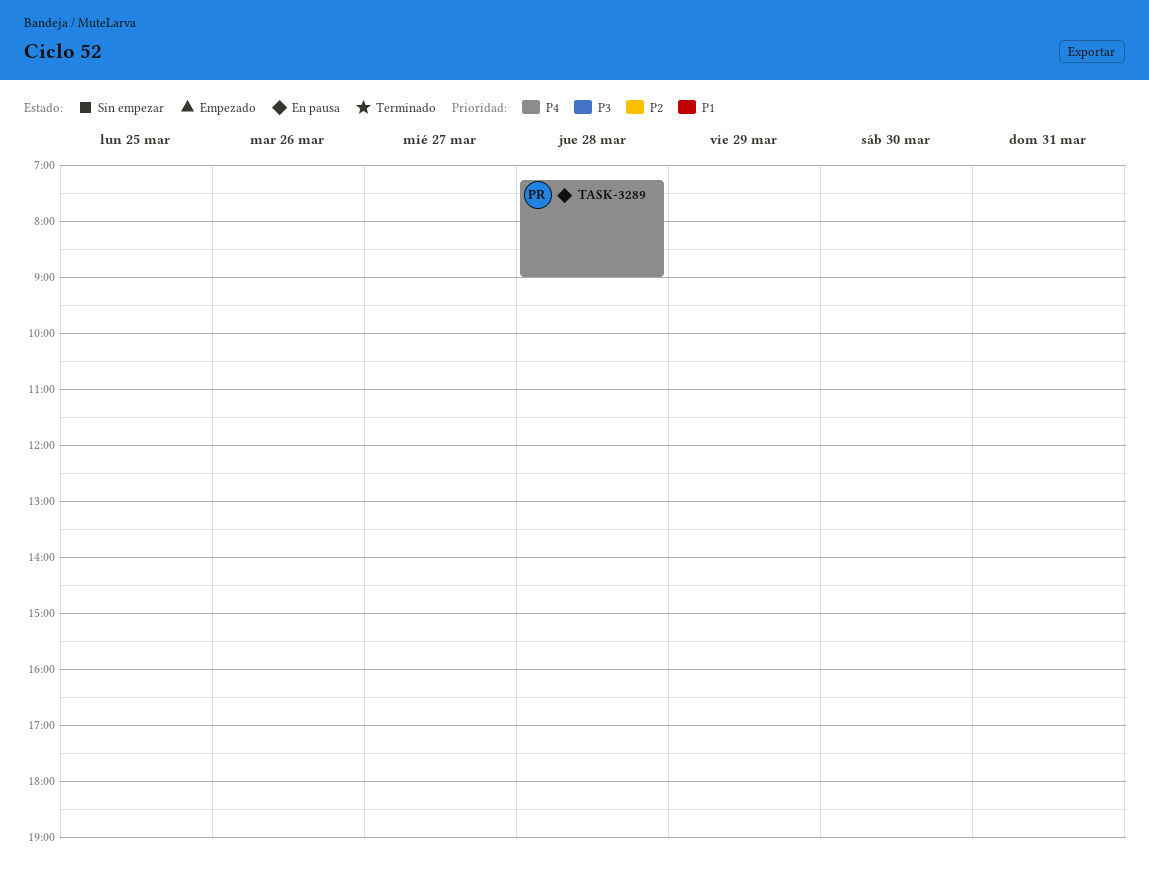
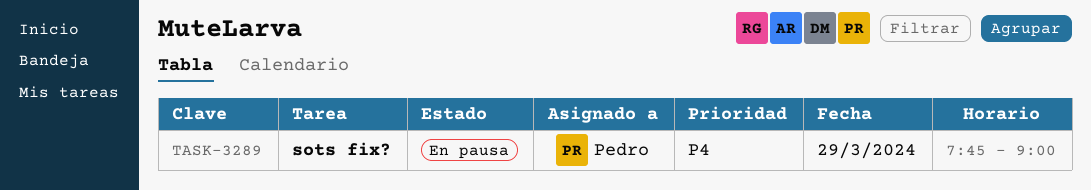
TASK-3289, day: Mar 28 -> Mar 29
TASK-3289, begins: 07:15 -> 07:45

